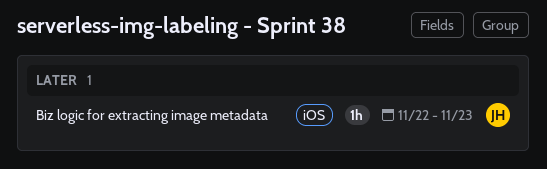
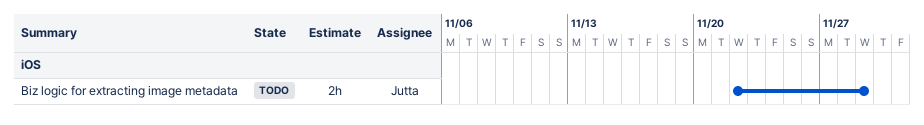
Biz logic for extracting image metadata, estimate: 1h -> 2h
Biz logic for extracting image metadata, due: Nov 23 -> Nov 29

